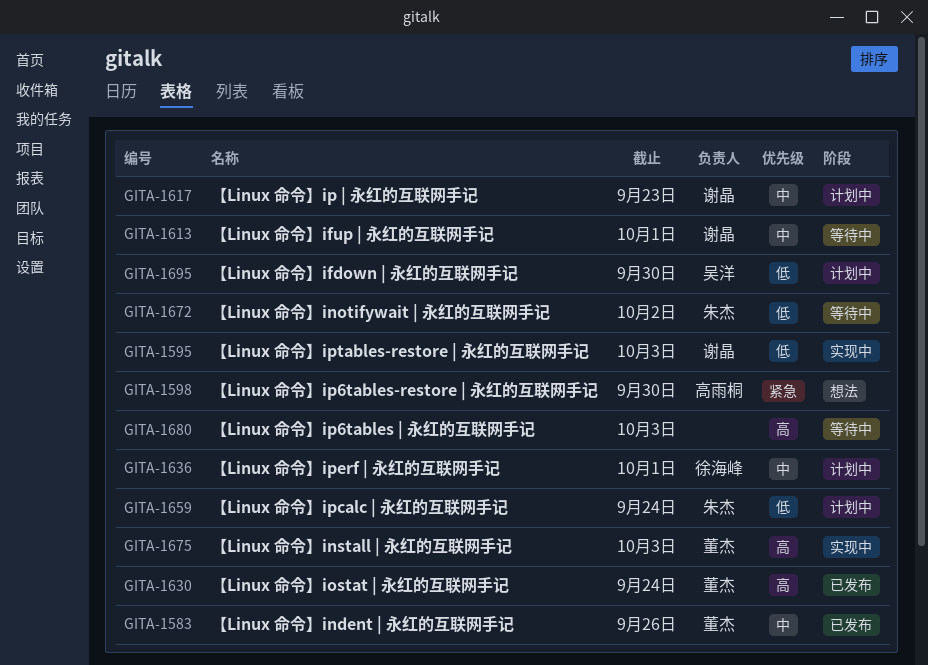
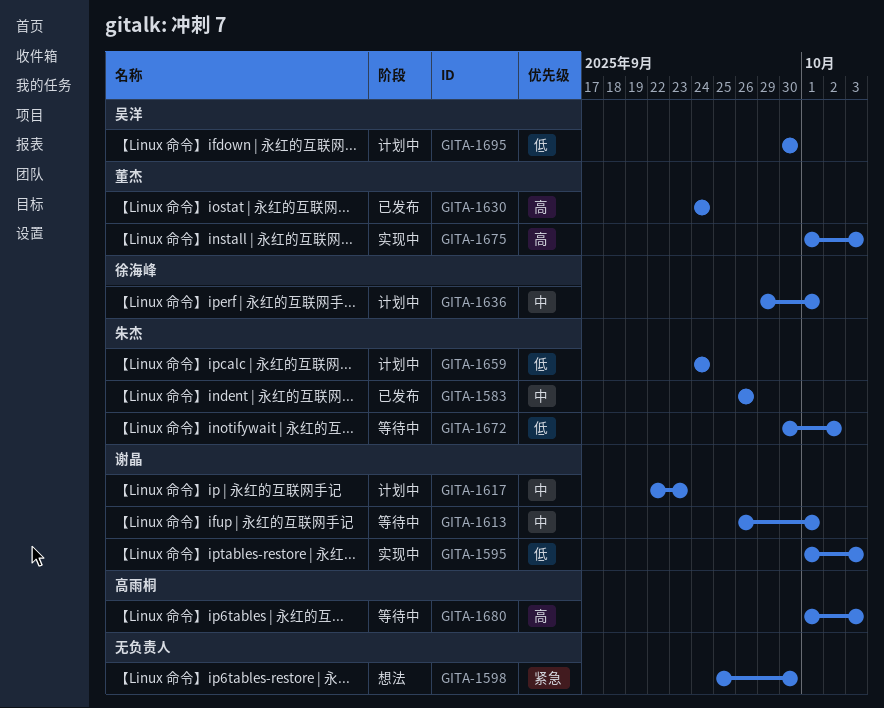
GITA-1583, owner: 董杰 -> 朱杰
GITA-1598, owner: 高雨桐 -> none
GITA-1680, owner: none -> 高雨桐

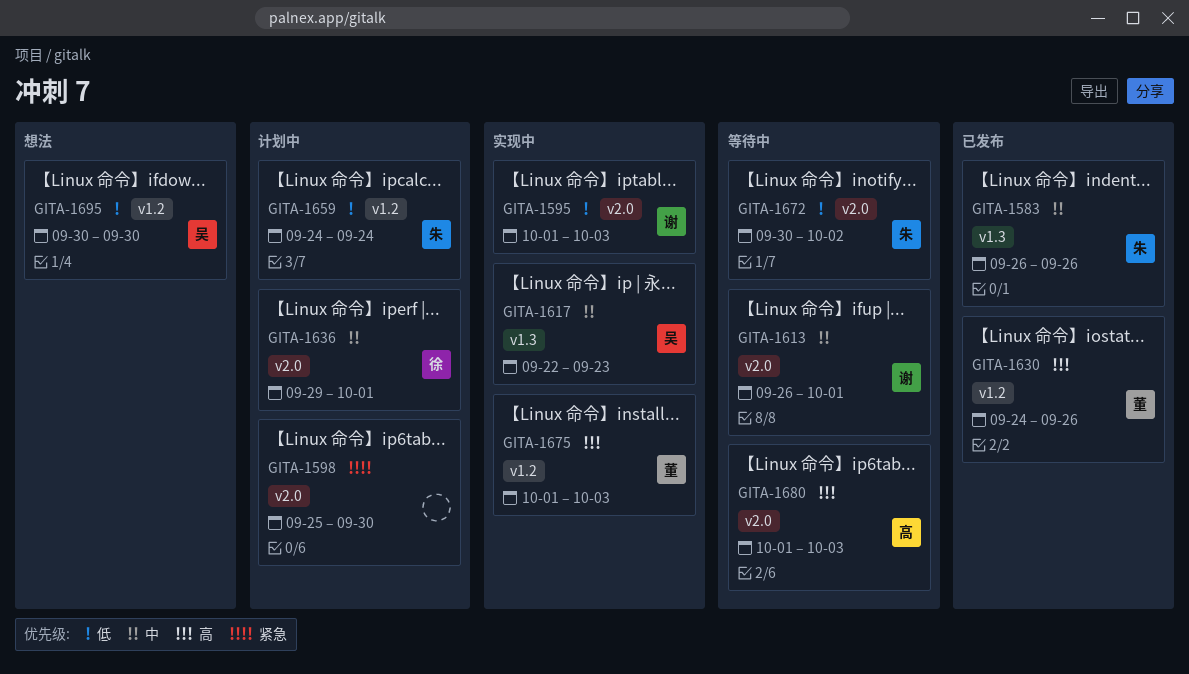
GITA-1598, status: 想法 -> 计划中
GITA-1617, status: 计划中 -> 实现中
GITA-1617, owner: 谢晶 -> 吴洋
GITA-1630, due: Sep 24 -> Sep 26
GITA-1695, status: 计划中 -> 想法

